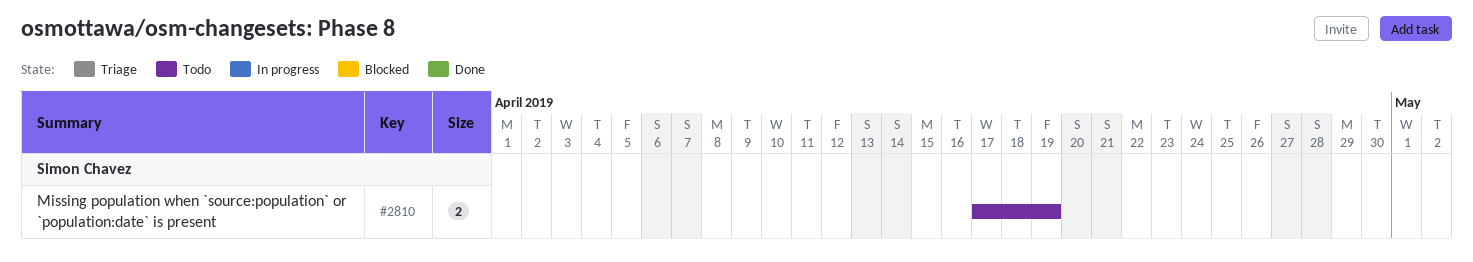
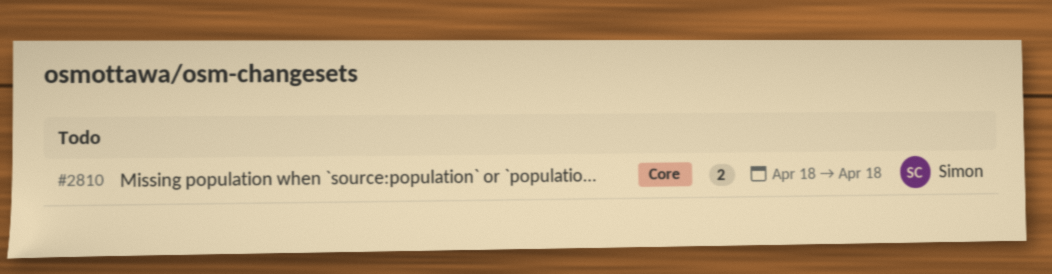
#2810, start: Apr 17 -> Apr 18
#2810, due: Apr 19 -> Apr 18

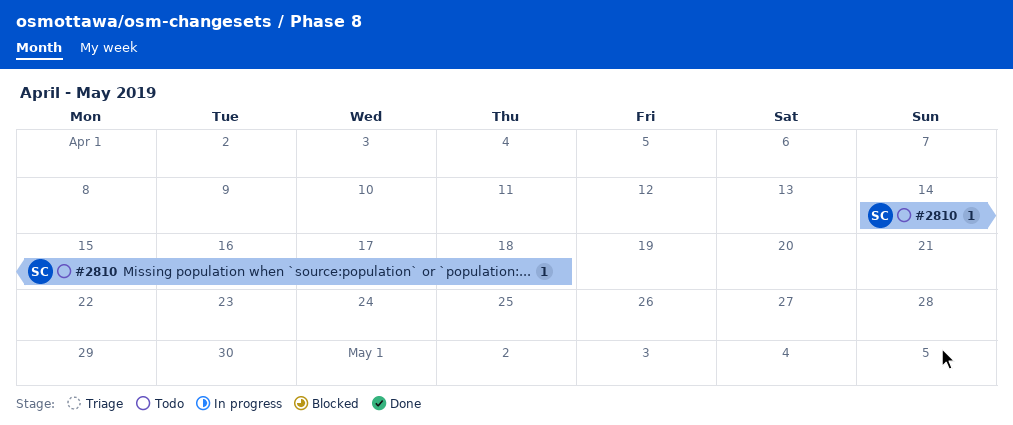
#2810, estimate: 2 -> 1
#2810, start: Apr 18 -> Apr 14

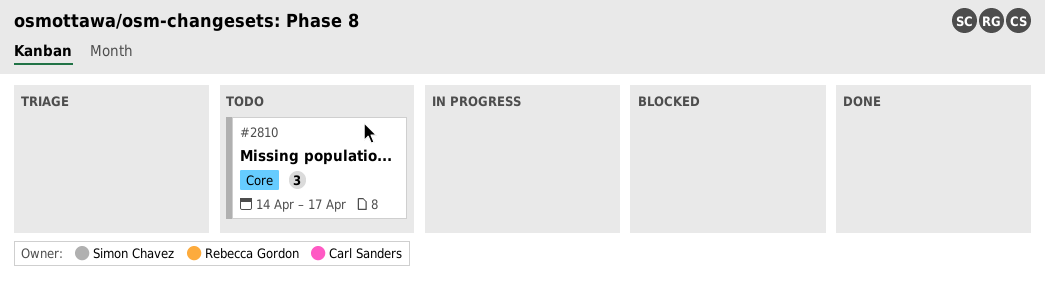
#2810, estimate: 1 -> 3
#2810, due: Apr 18 -> Apr 17

